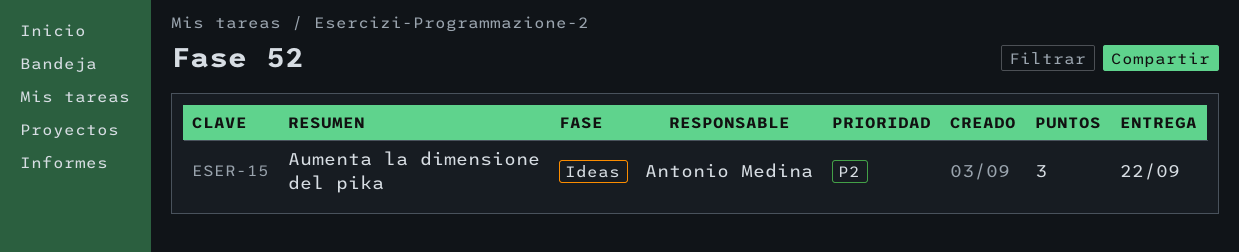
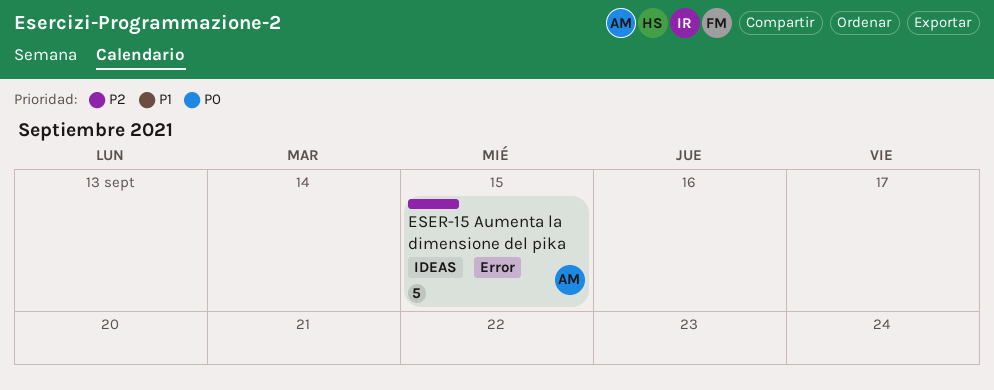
ESER-15, estimate: 3 -> 5
ESER-15, due: Sep 22 -> Sep 15

